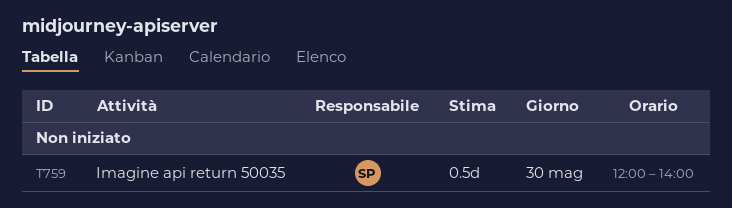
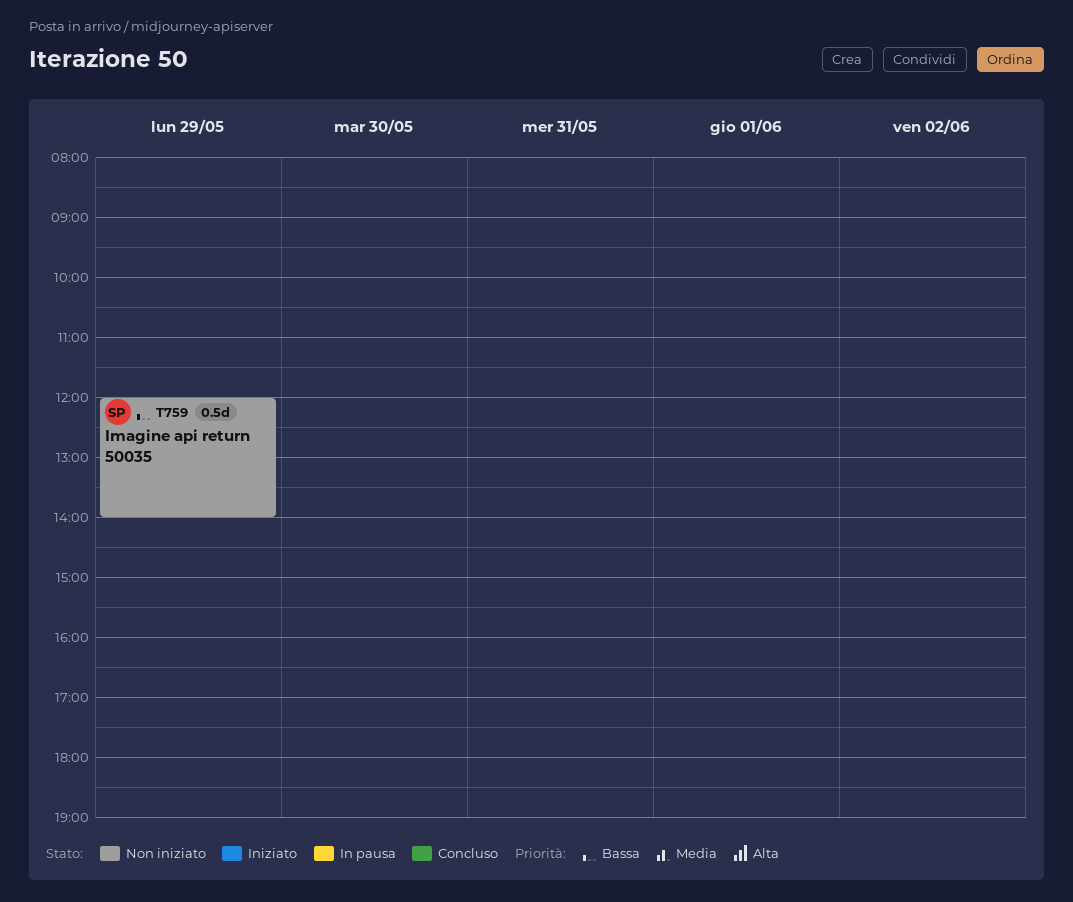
T759, day: May 30 -> May 29

